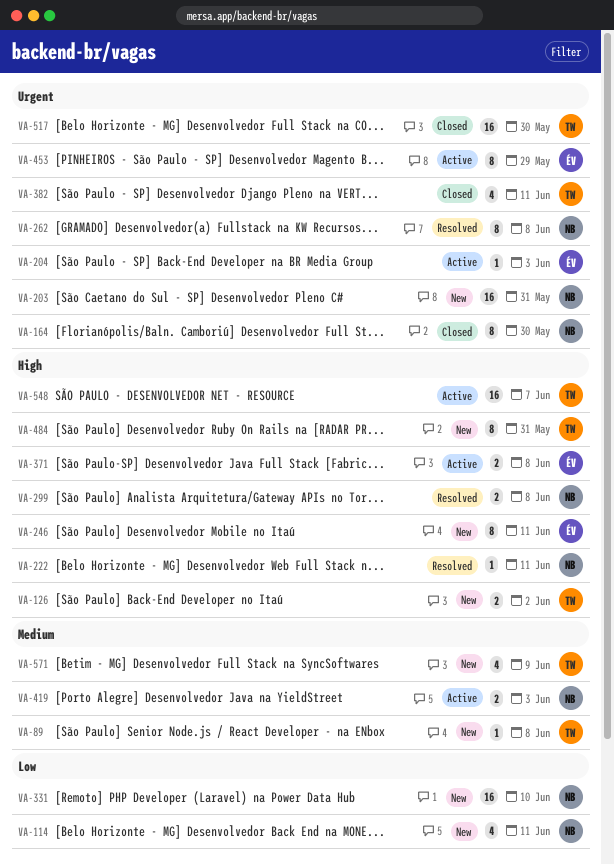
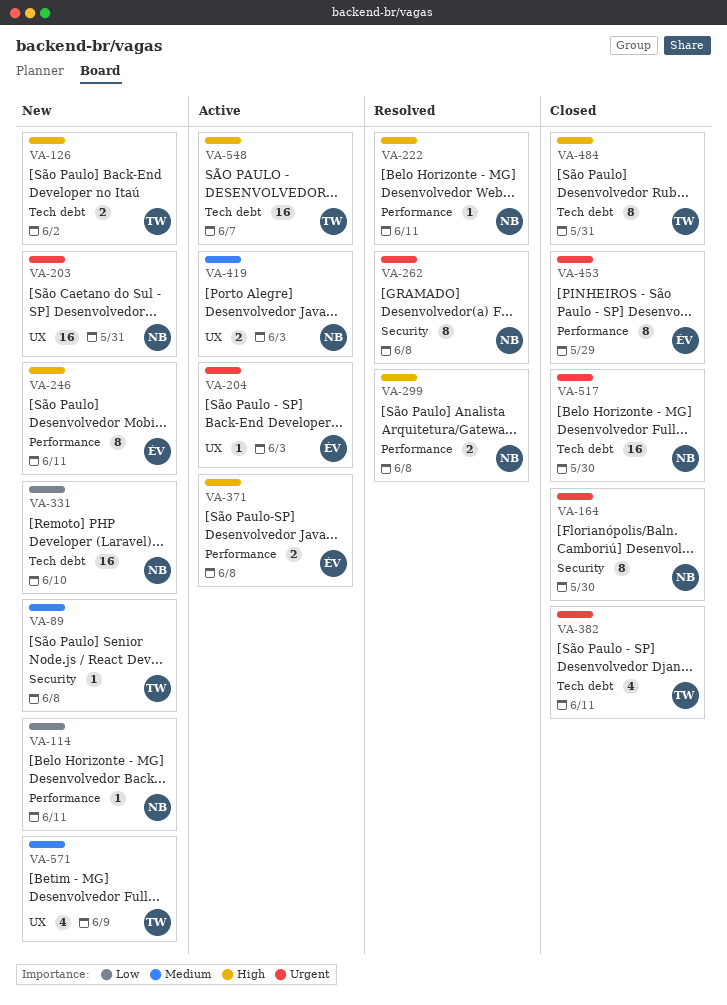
VA-114, estimate: 4 -> 1
VA-453, status: Active -> Closed
VA-484, status: New -> Closed
VA-517, owner: TW -> NB

